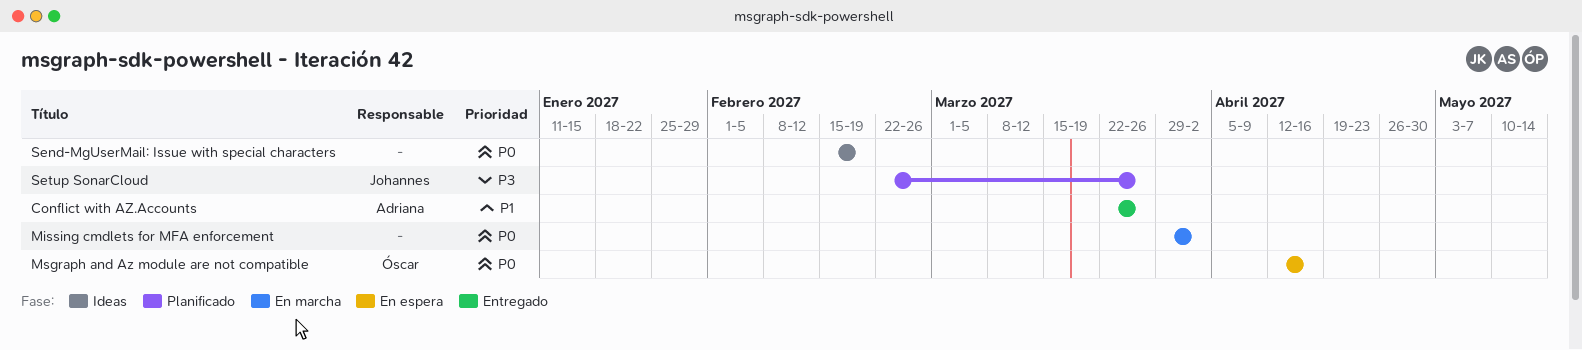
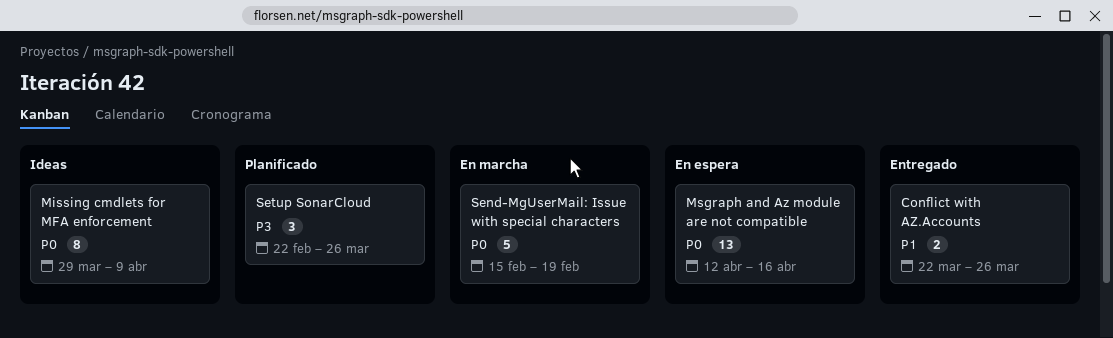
Missing cmdlets for MFA enforcement, status: En marcha -> Ideas
Missing cmdlets for MFA enforcement, due: Apr 2 -> Apr 9
Send-MgUserMail: Issue with special characters, status: Ideas -> En marcha

